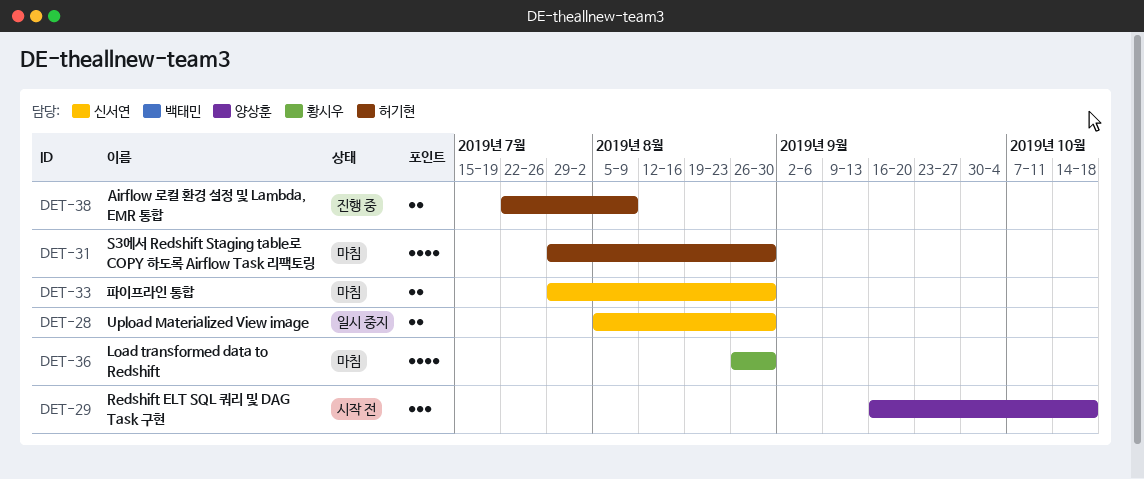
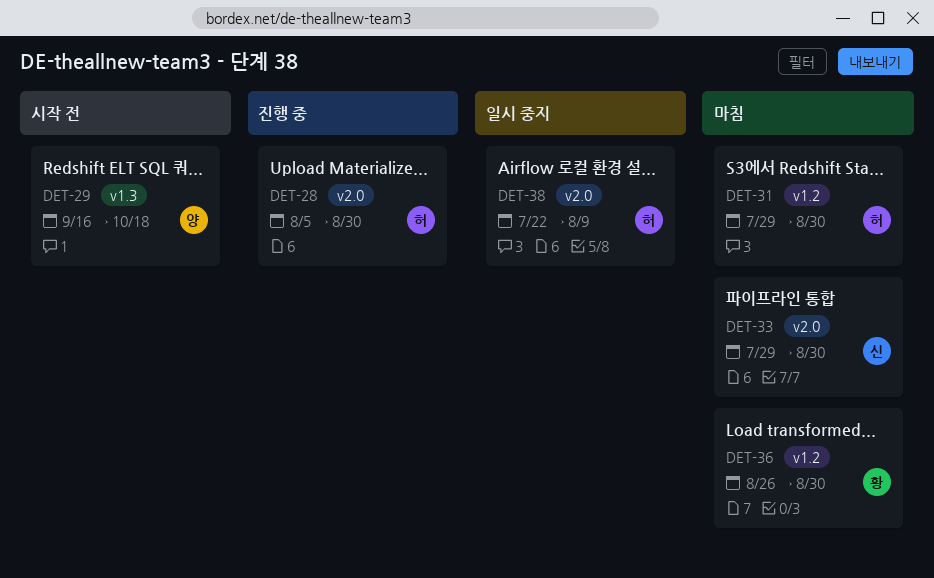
DET-28, status: 일시 중지 -> 진행 중
DET-28, owner: 신서연 -> 허기현
DET-38, status: 진행 중 -> 일시 중지

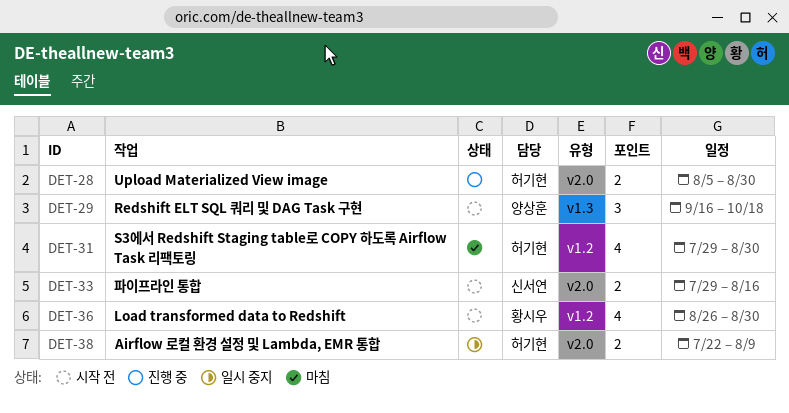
DET-33, status: 마침 -> 시작 전
DET-33, due: Aug 30 -> Aug 16
DET-36, status: 마침 -> 시작 전

